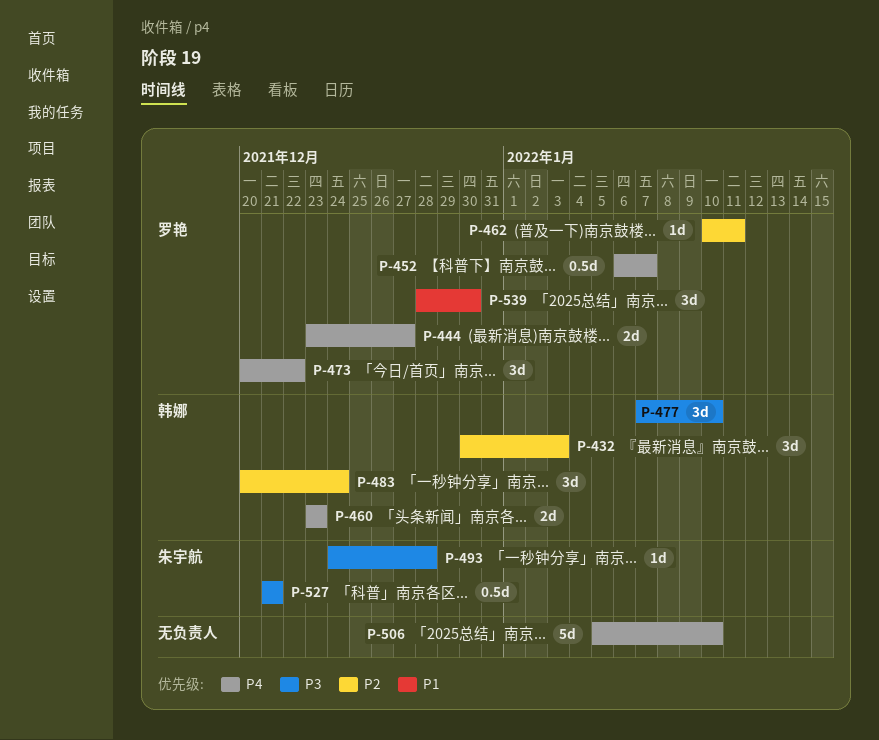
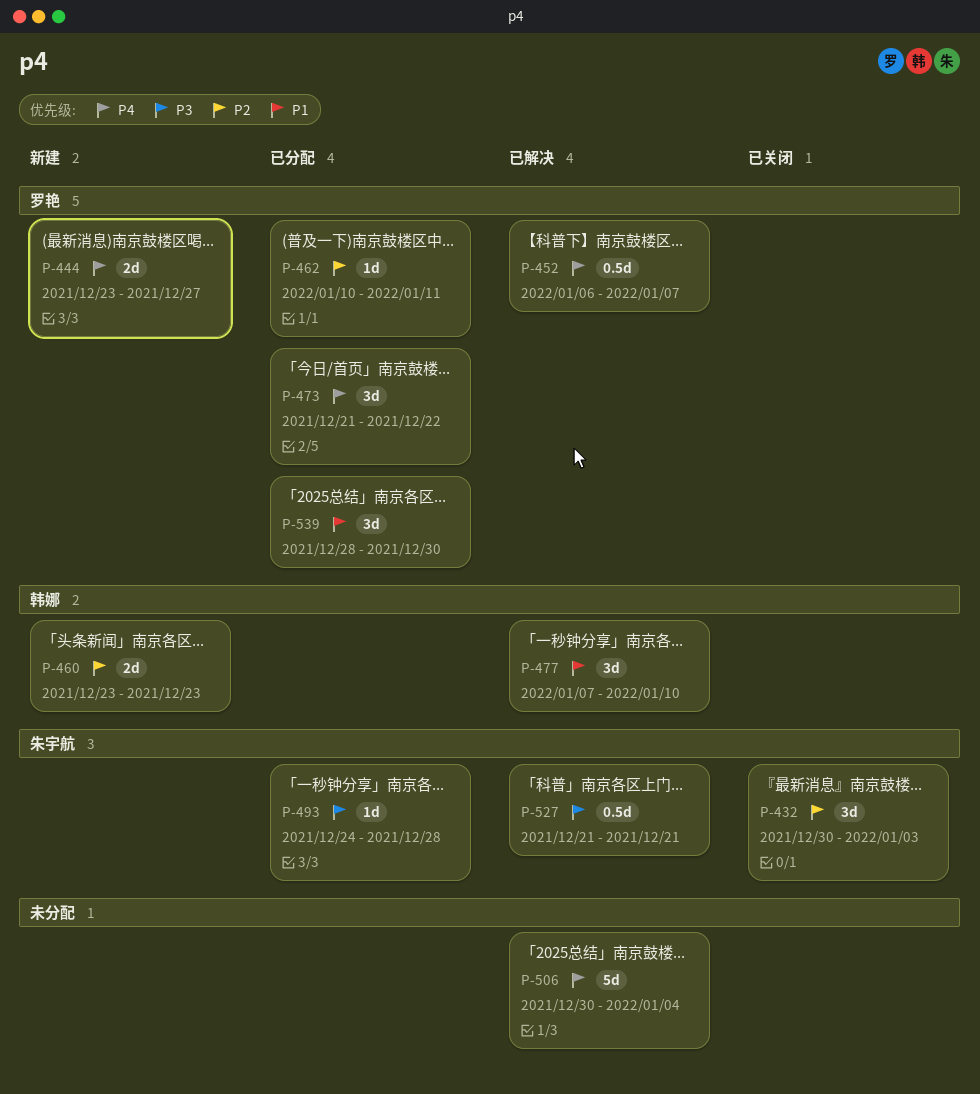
P-432, owner: 韩娜 -> 朱宇航
P-460, priority: P4 -> P2
P-473, start: Dec 20 -> Dec 21
P-477, priority: P3 -> P1
P-483: present -> none
P-506, start: Jan 5 -> Dec 30
P-506, due: Jan 10 -> Jan 4

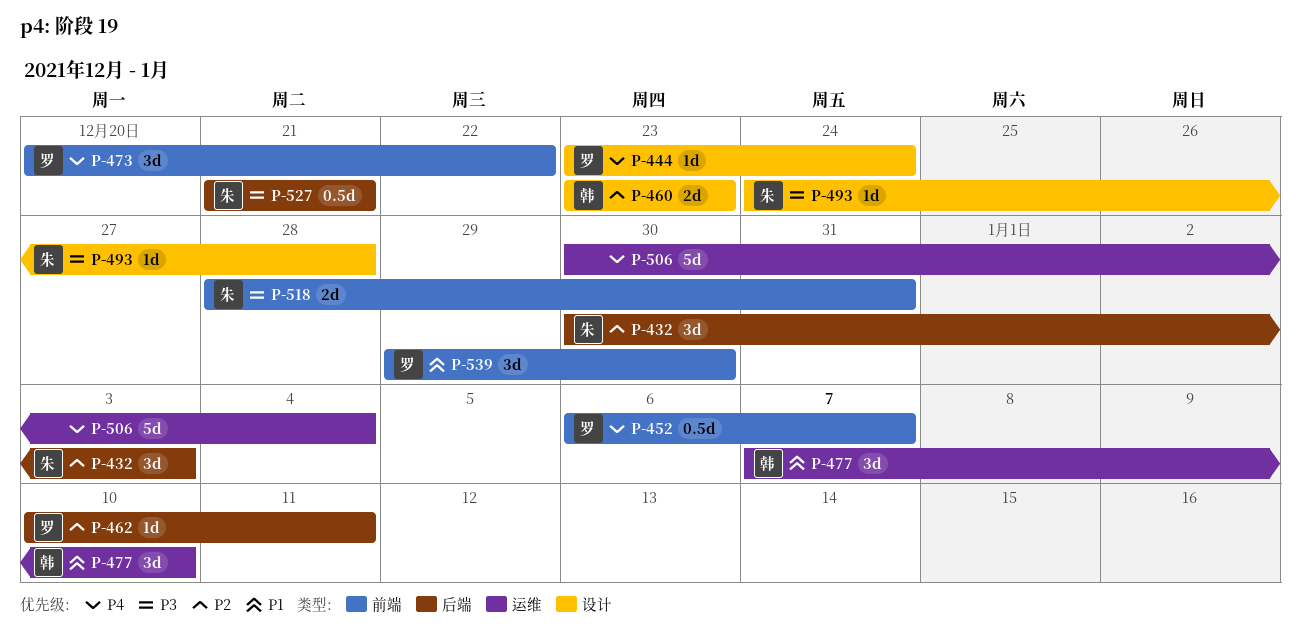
P-444, estimate: 2d -> 1d
P-444, due: Dec 27 -> Dec 24
P-473, start: Dec 21 -> Dec 20
P-518: none -> present
P-539, start: Dec 28 -> Dec 29

